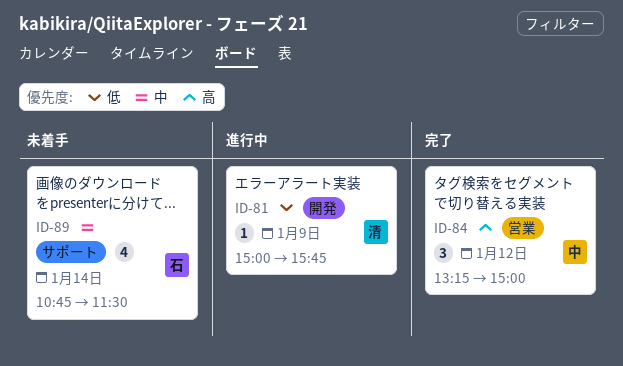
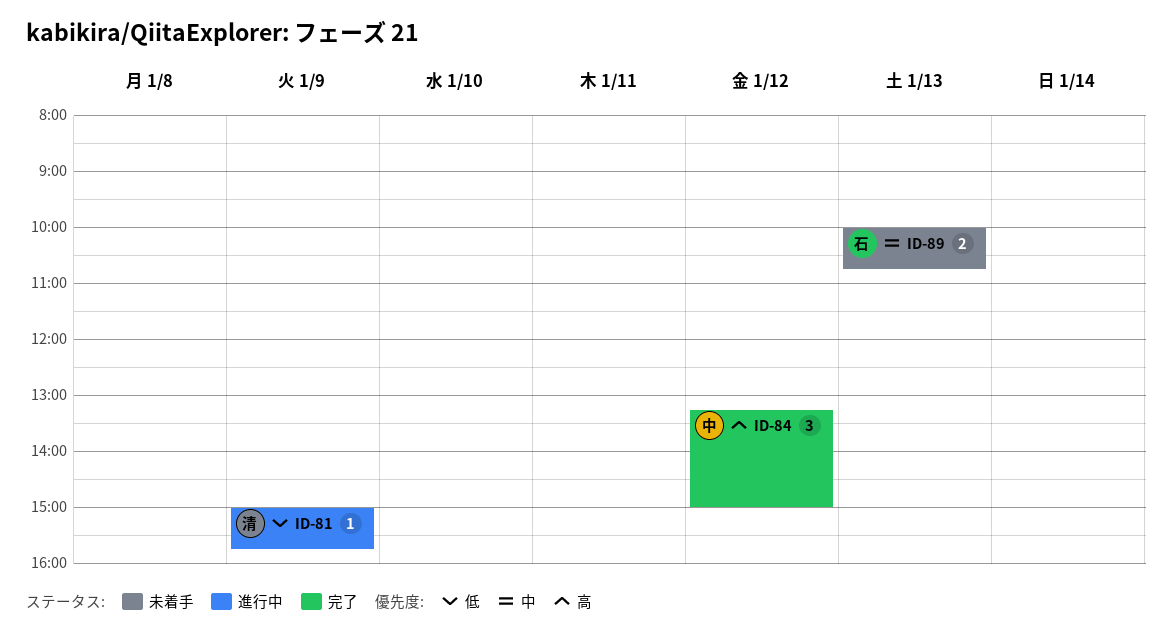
ID-89, estimate: 4 -> 2
ID-89, day: Jan 14 -> Jan 13
ID-89, begins: 10:45 -> 10:00
ID-89, ends: 11:30 -> 10:45

